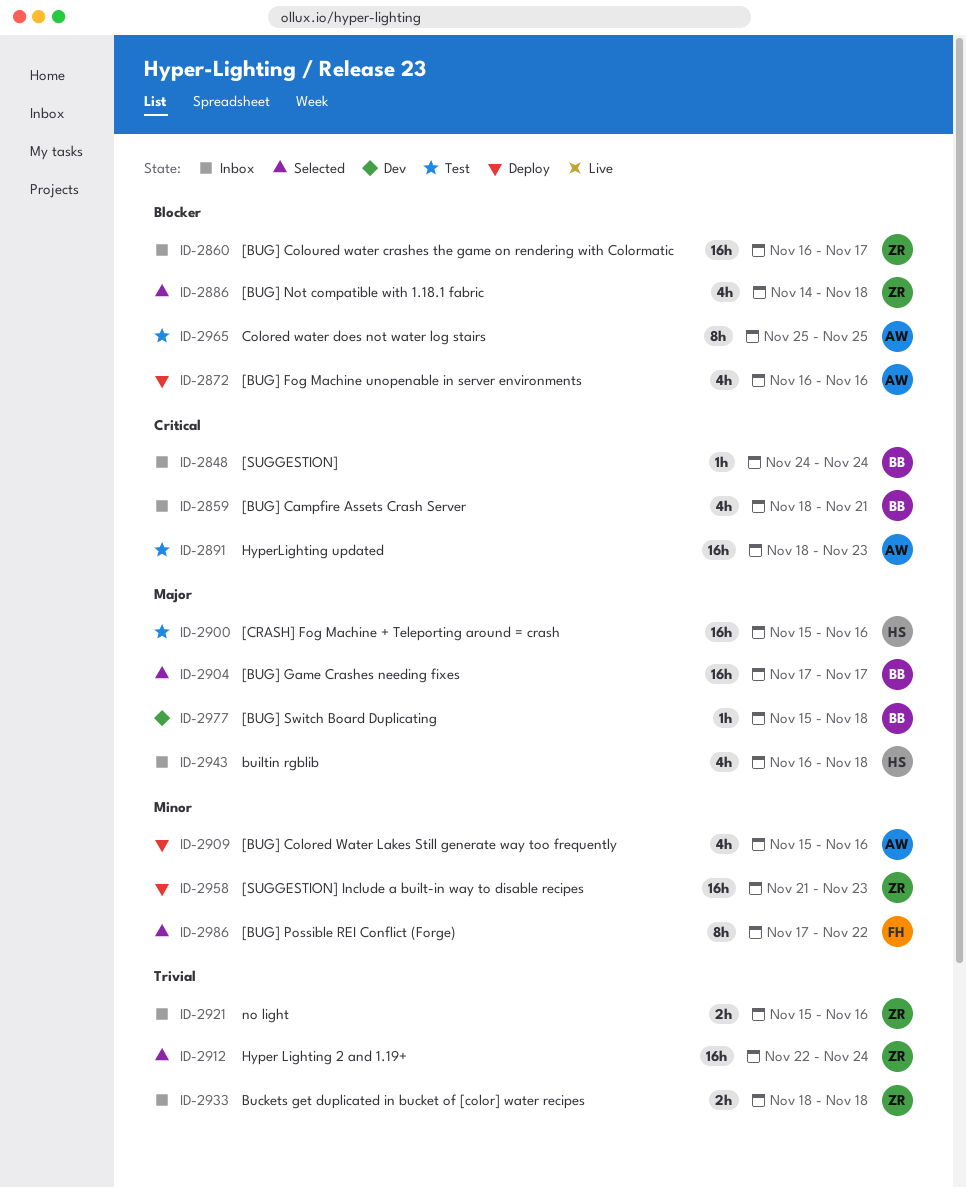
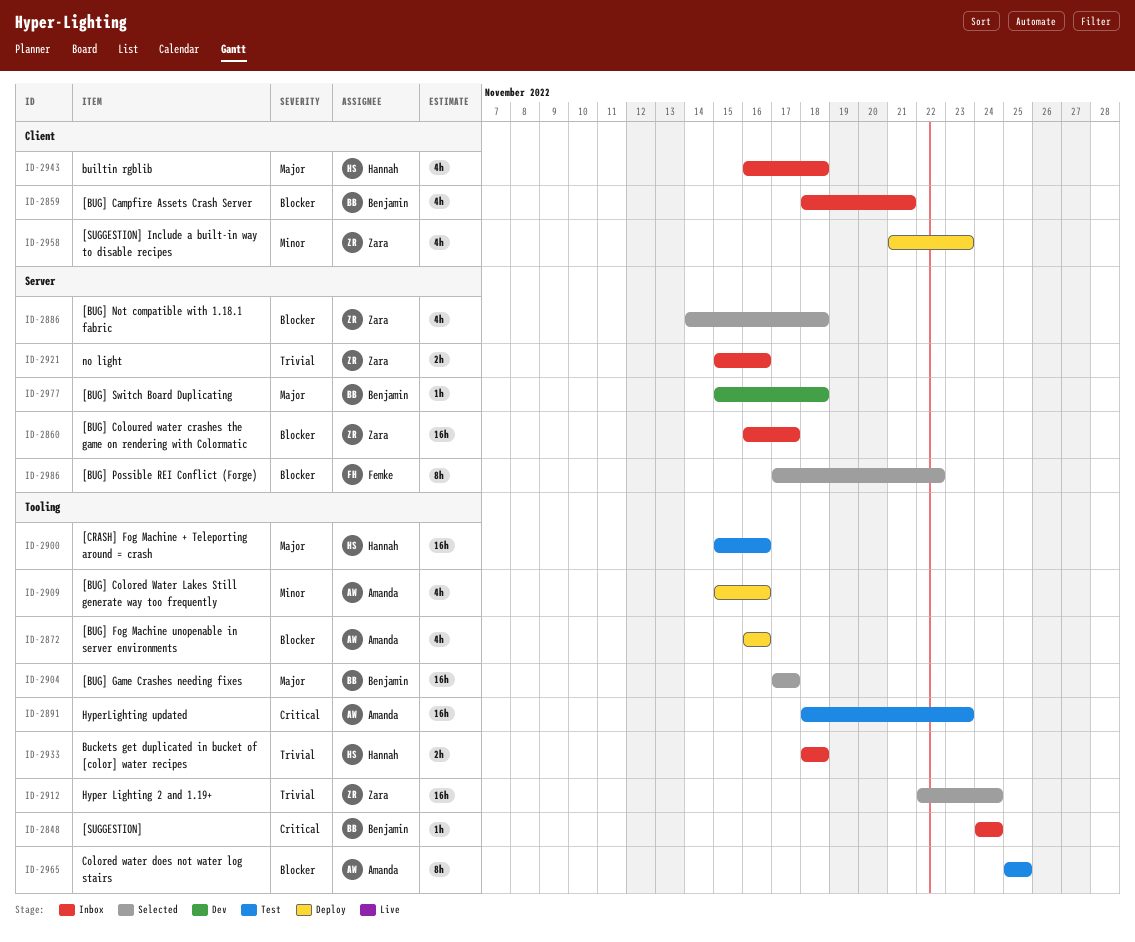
ID-2859, priority: Critical -> Blocker
ID-2933, owner: Zara -> Hannah
ID-2958, estimate: 16h -> 4h
ID-2986, priority: Minor -> Blocker

